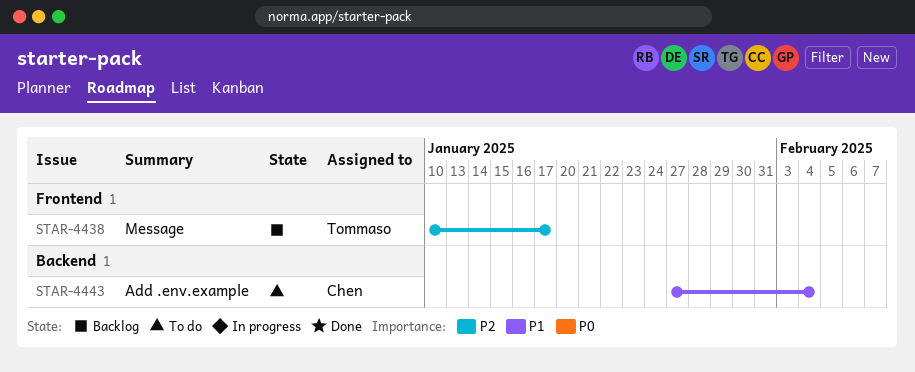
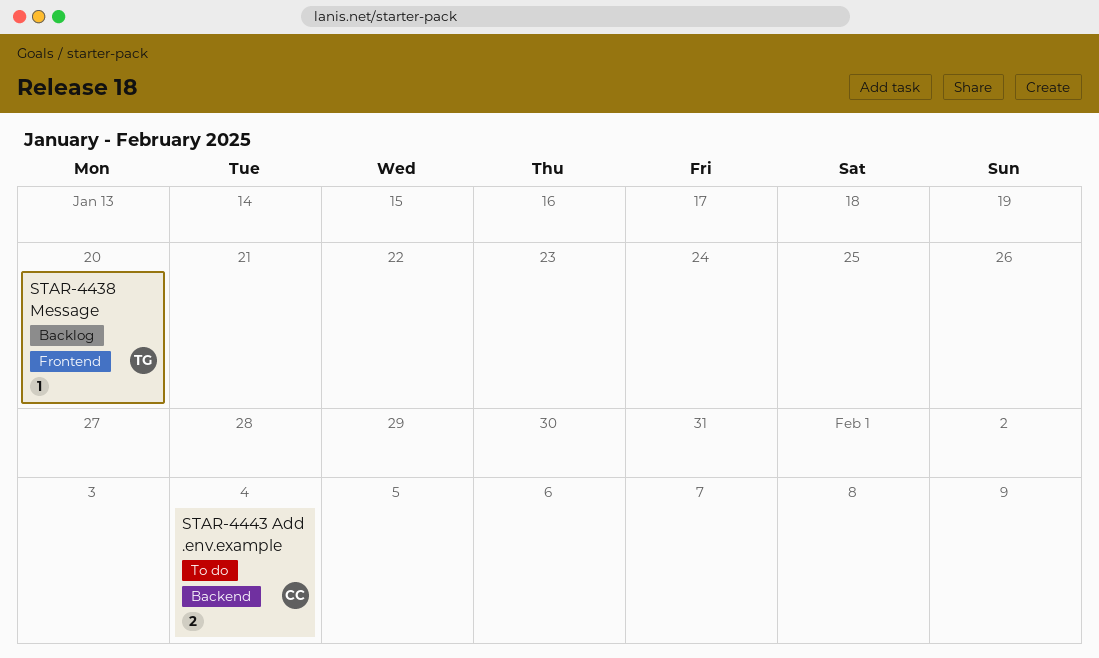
STAR-4438, due: Jan 17 -> Jan 20

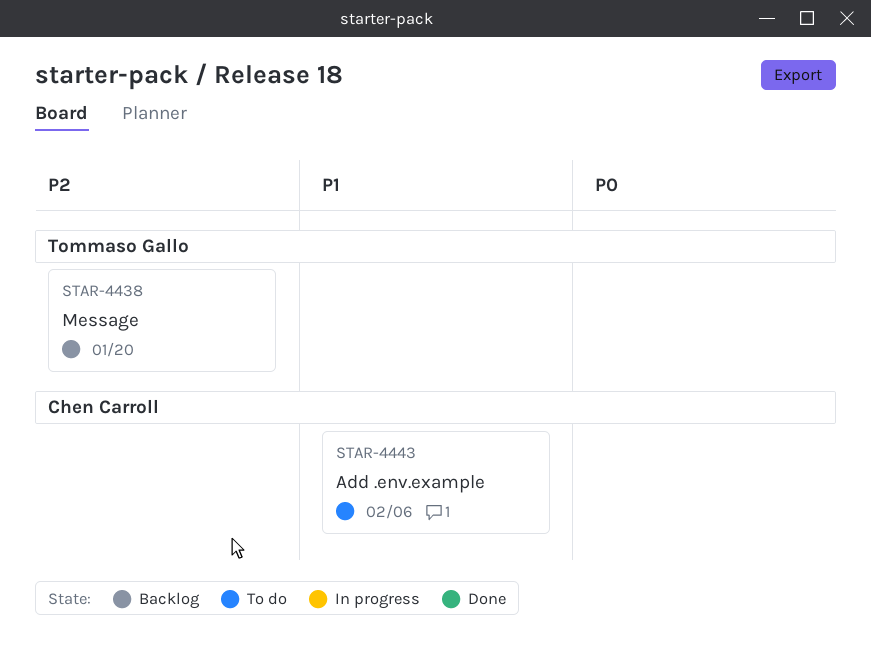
STAR-4443, due: Feb 4 -> Feb 6

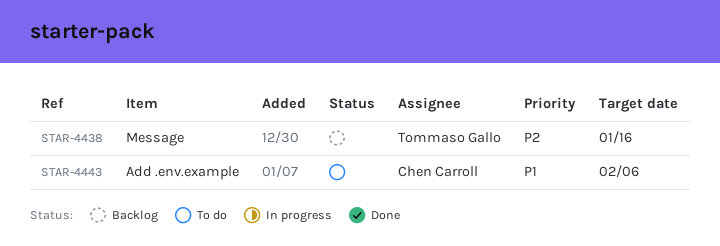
STAR-4438, due: Jan 20 -> Jan 16

